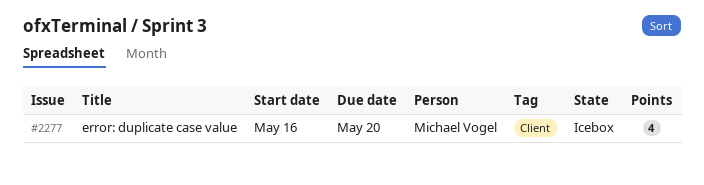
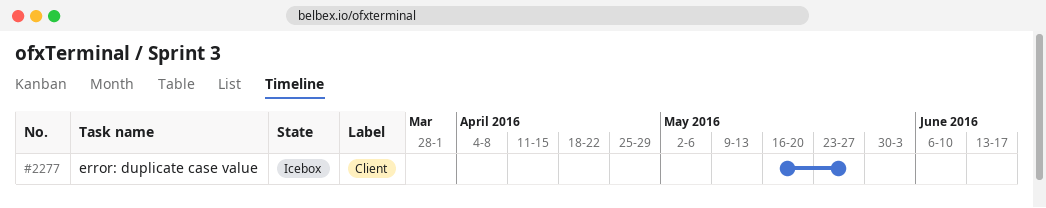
#2277, due: May 20 -> May 27

